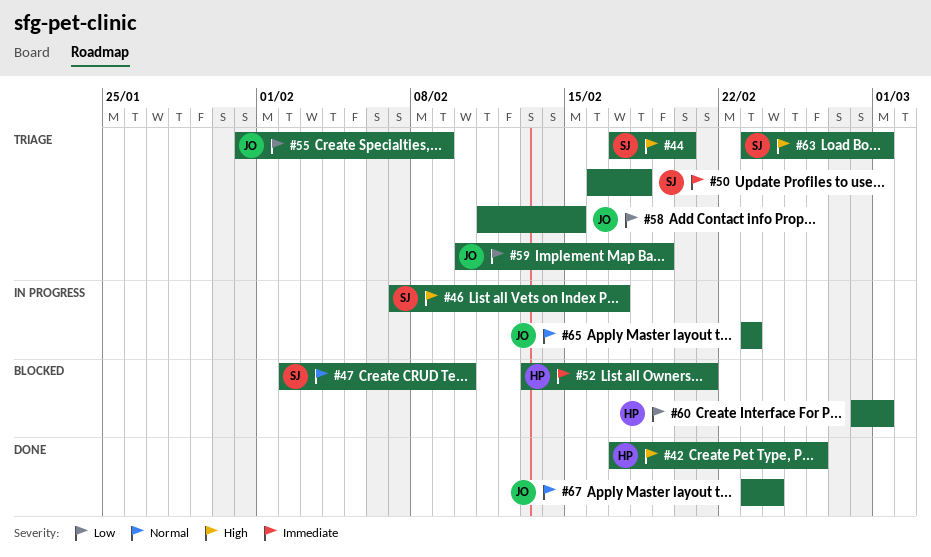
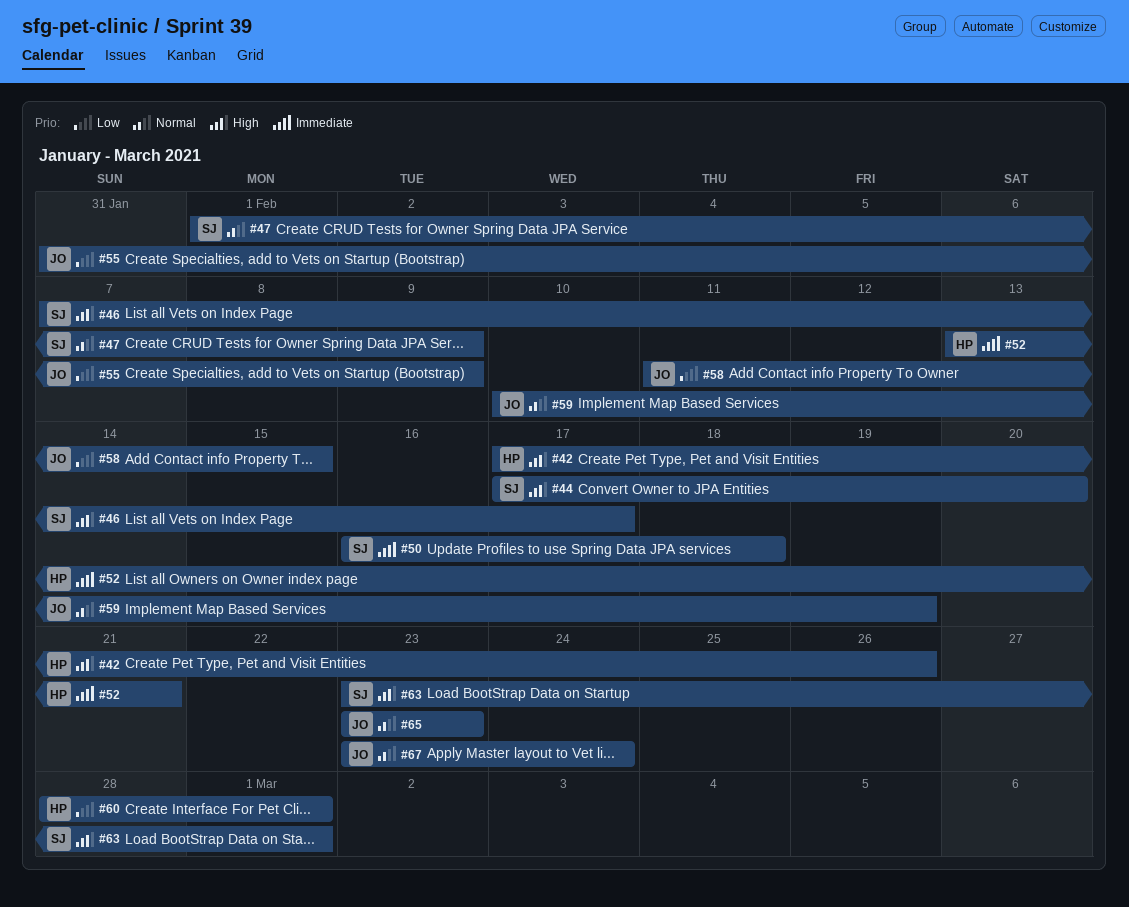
#47, start: Feb 2 -> Feb 1
#47, due: Feb 10 -> Feb 9
#59, priority: Low -> Normal

